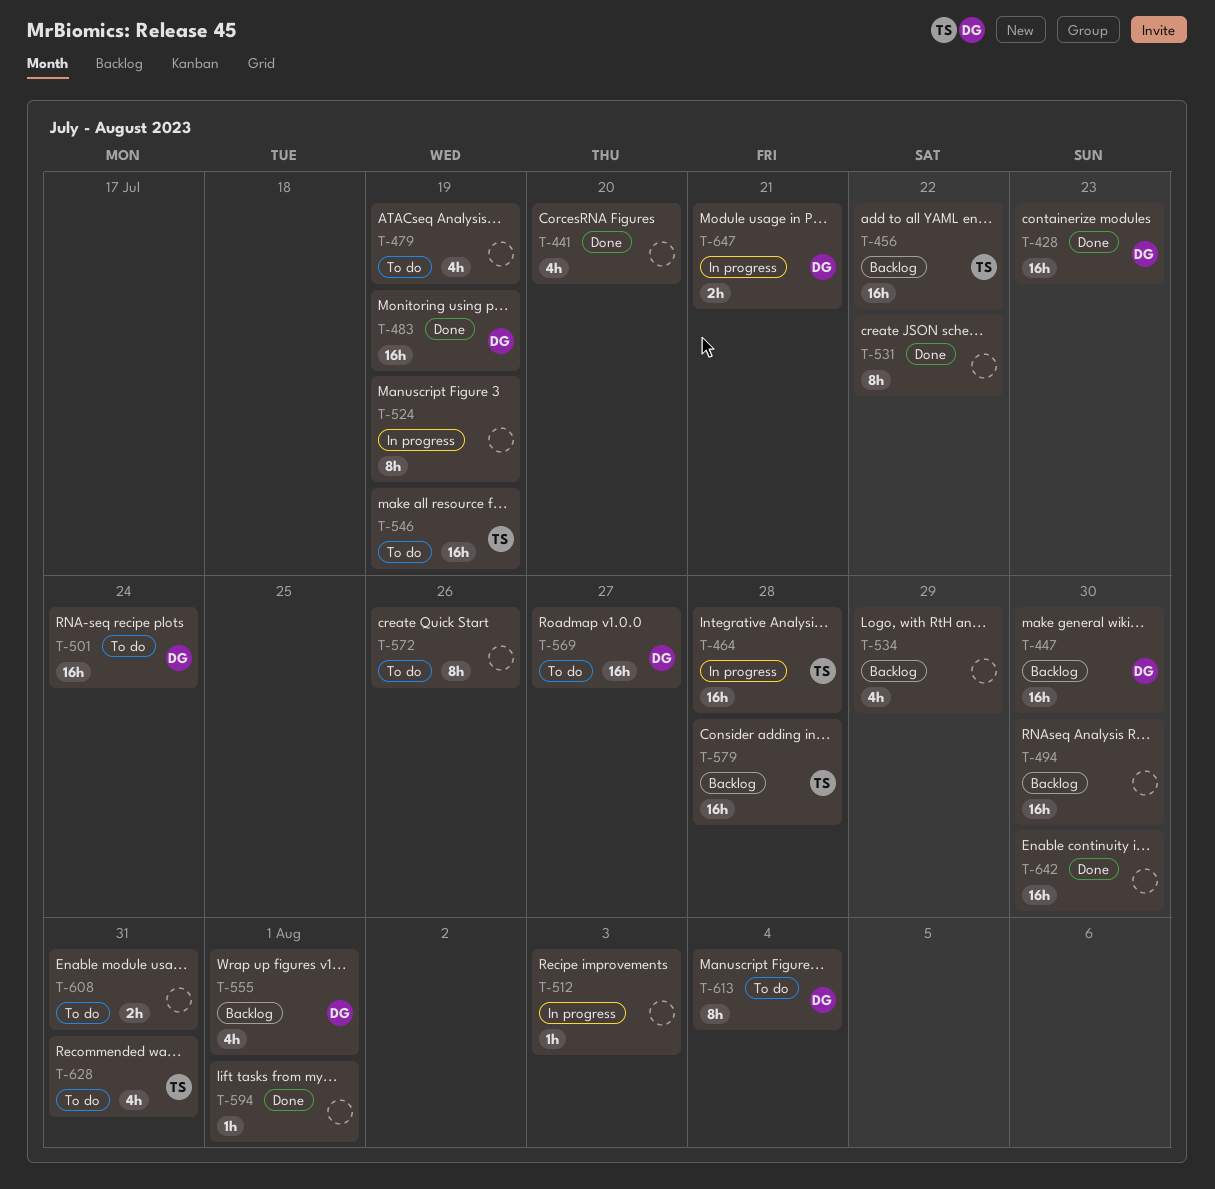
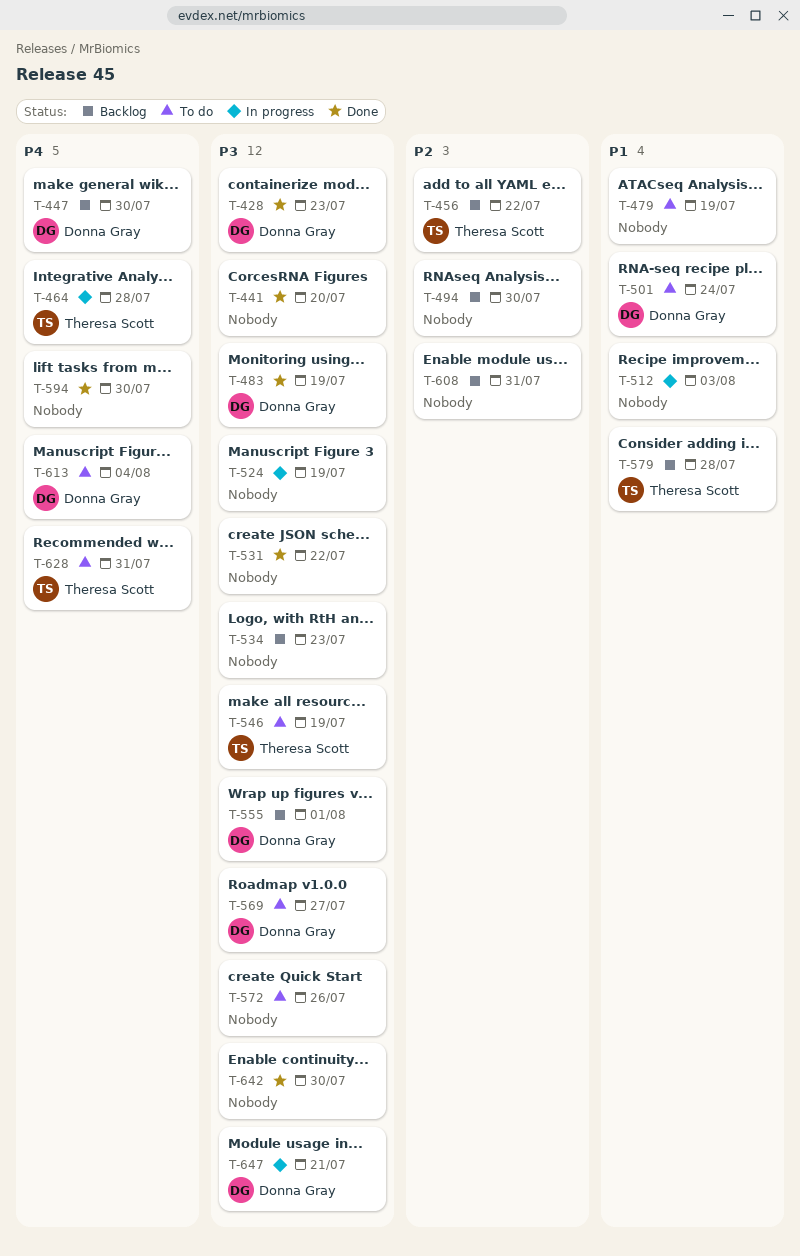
T-534, due: Jul 29 -> Jul 23
T-594, due: Aug 1 -> Jul 30
T-608, status: To do -> Backlog

